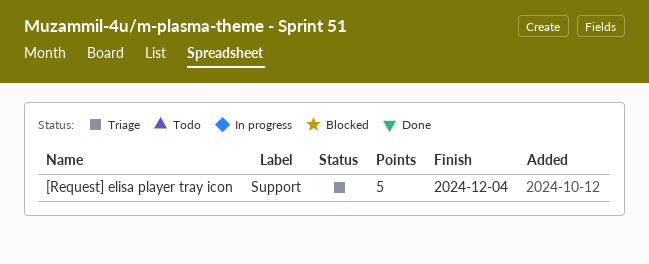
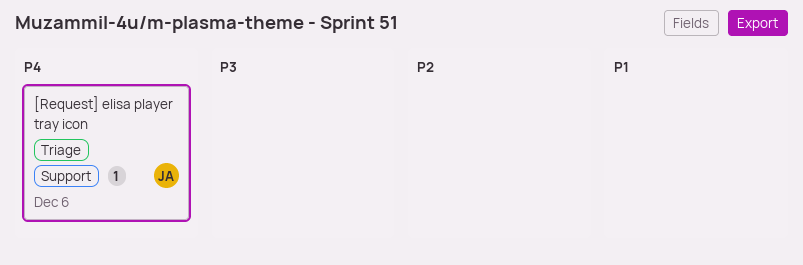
[Request] elisa player tray icon, estimate: 5 -> 1
[Request] elisa player tray icon, due: Dec 4 -> Dec 6

